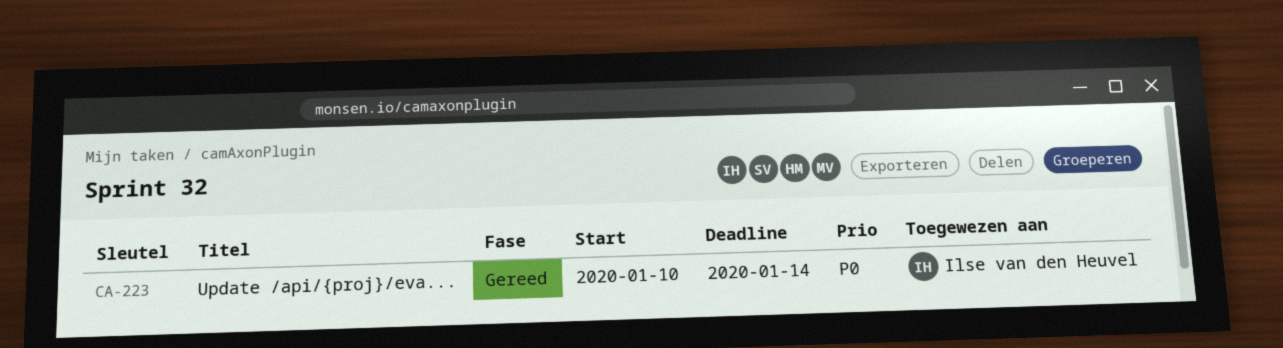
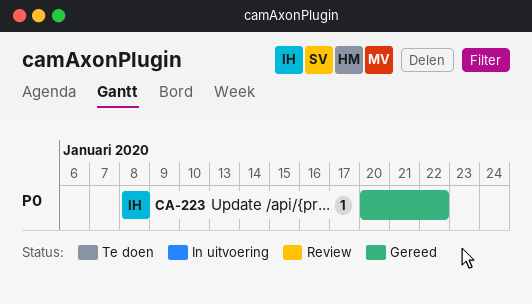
CA-223, start: Jan 10 -> Jan 20
CA-223, due: Jan 14 -> Jan 22

